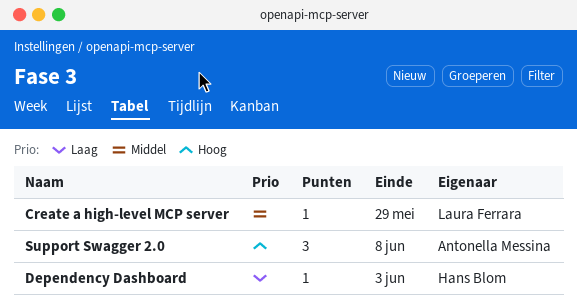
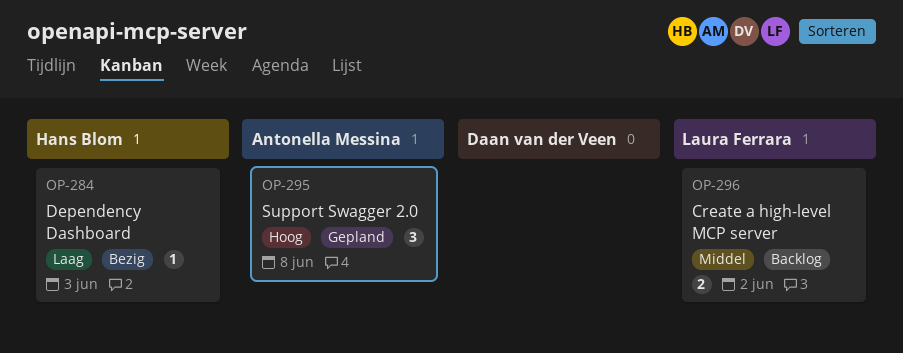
Create a high-level MCP server, estimate: 1 -> 2
Create a high-level MCP server, due: May 29 -> Jun 2

